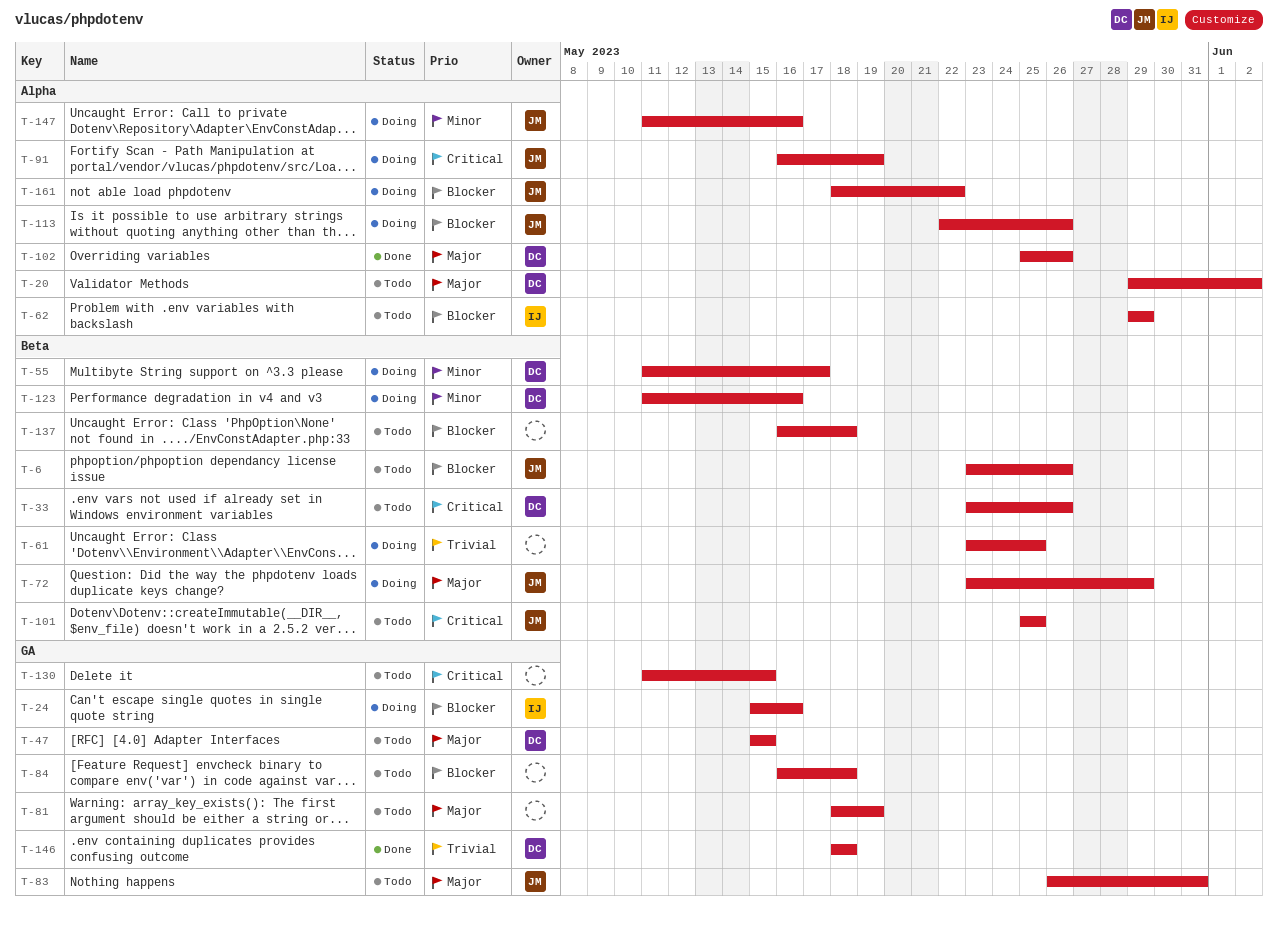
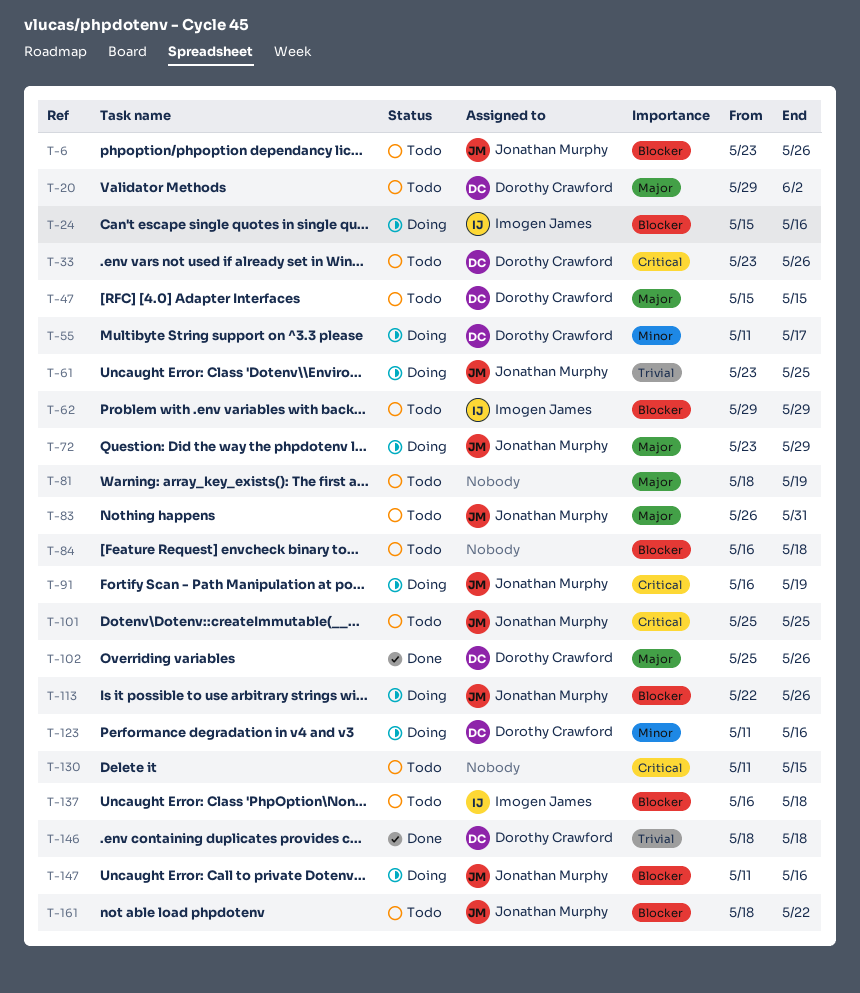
T-61, owner: none -> Jonathan Murphy
T-137, owner: none -> Imogen James
T-147, priority: Minor -> Blocker
T-161, status: Doing -> Todo

